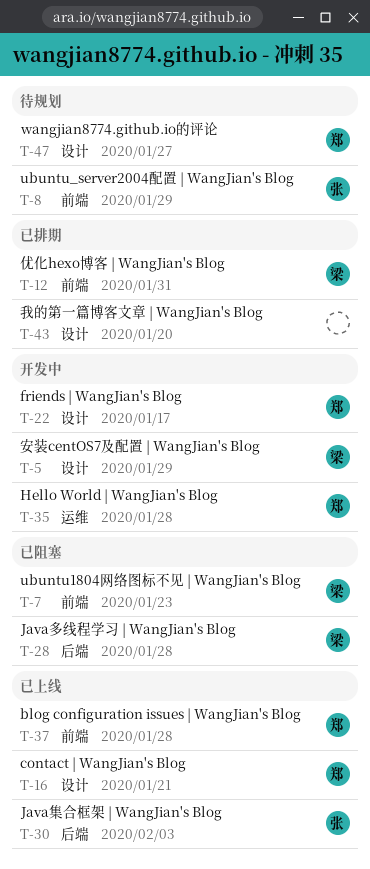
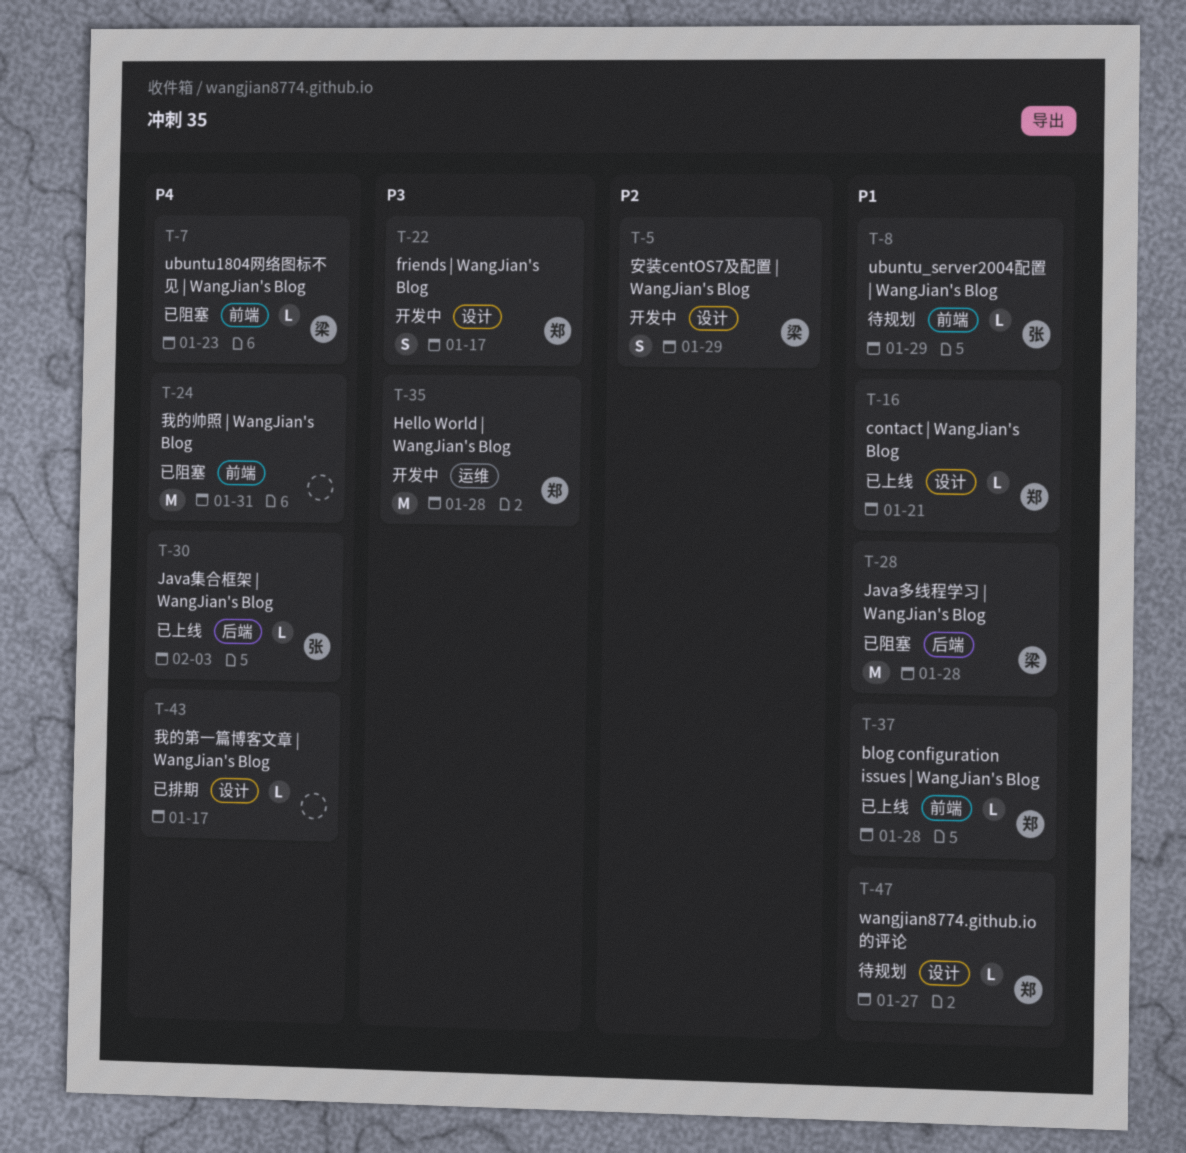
T-12: present -> none
T-24: none -> present
T-43, due: Jan 20 -> Jan 17

